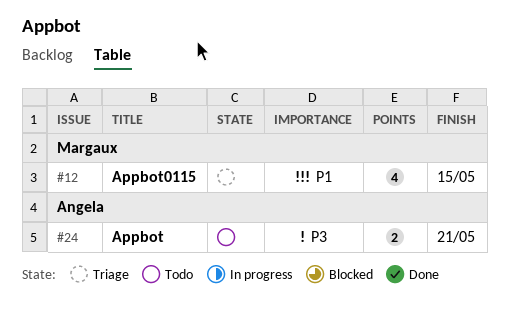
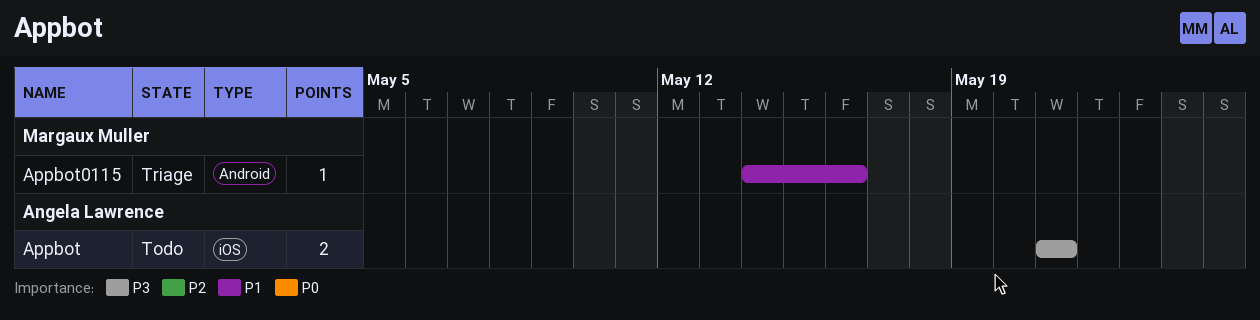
Appbot0115, estimate: 4 -> 1
Appbot0115, due: May 15 -> May 16

